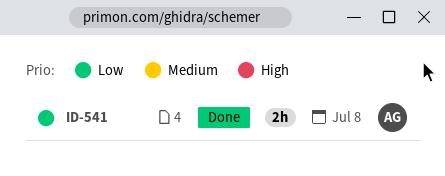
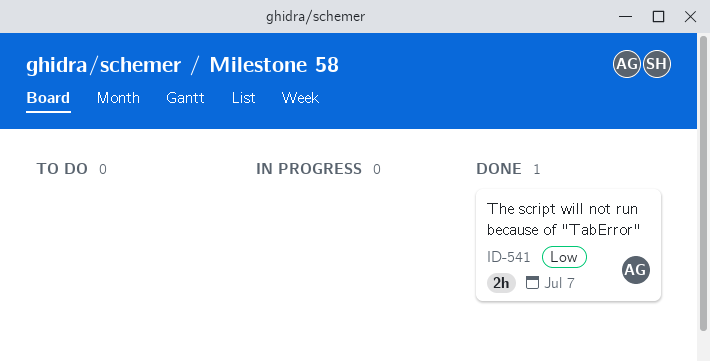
ID-541, due: Jul 8 -> Jul 7

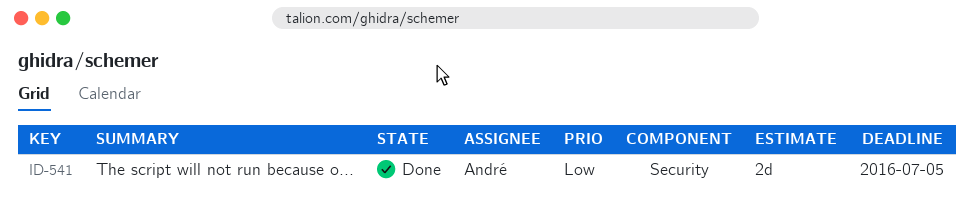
ID-541, estimate: 2h -> 2d
ID-541, due: Jul 7 -> Jul 5

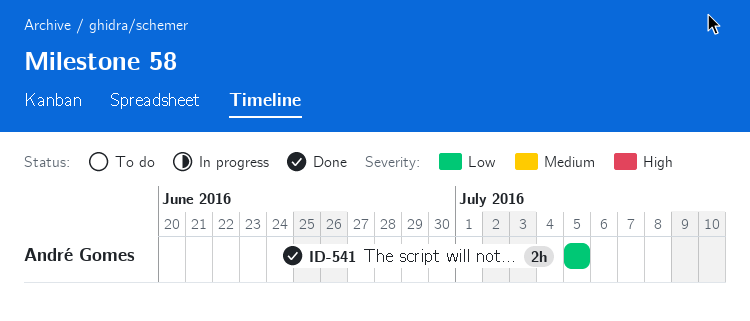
ID-541, estimate: 2d -> 2h

